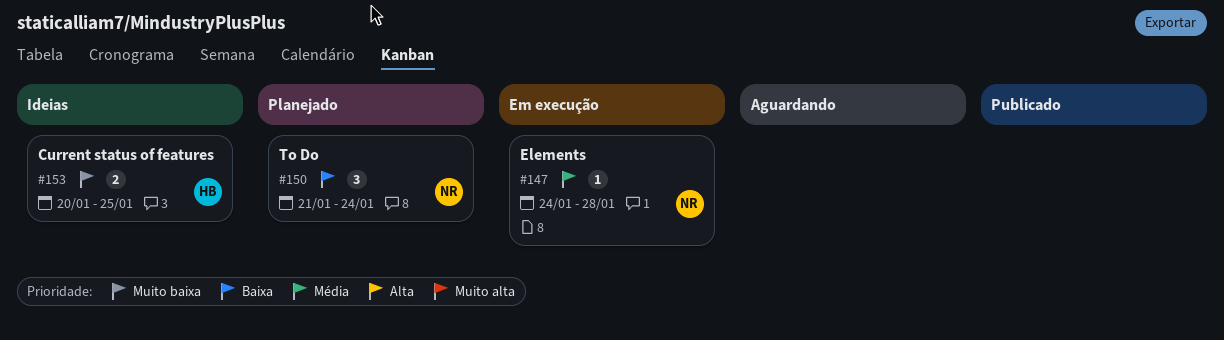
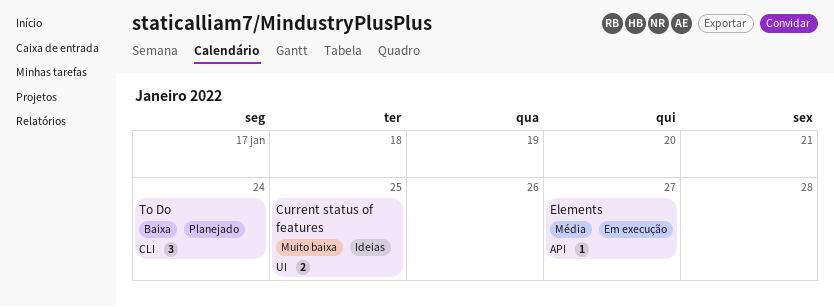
Elements, due: Jan 28 -> Jan 27

